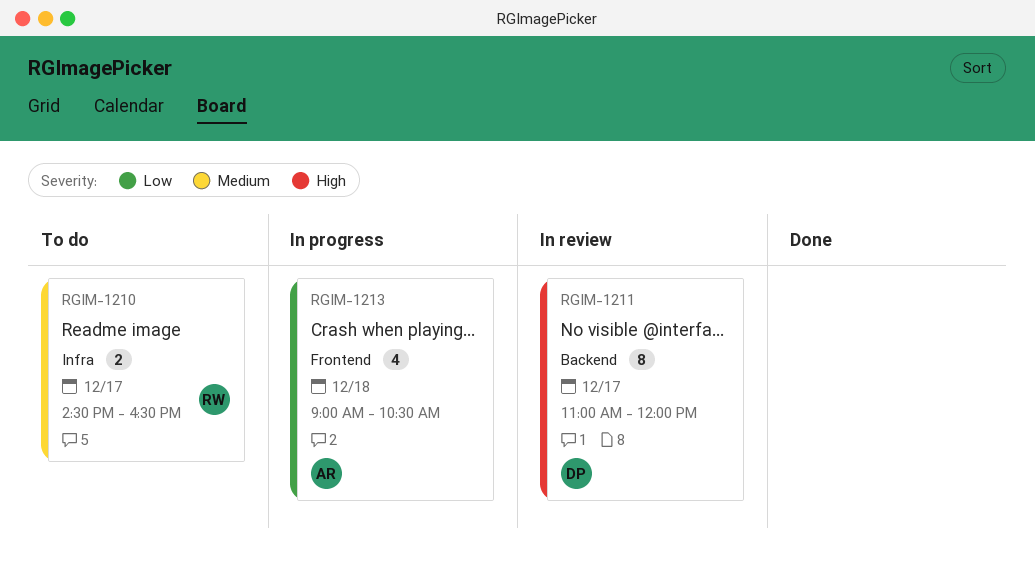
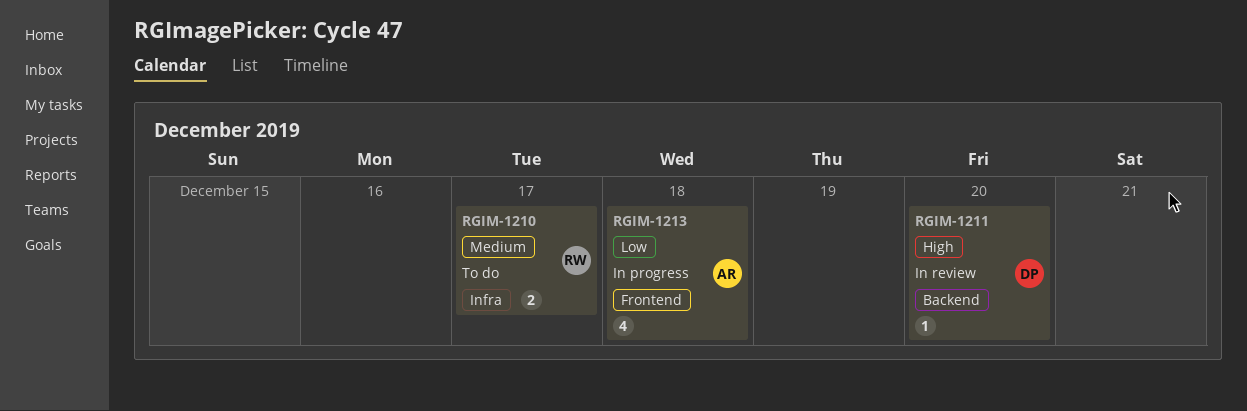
RGIM-1211, estimate: 8 -> 1
RGIM-1211, day: Dec 17 -> Dec 20

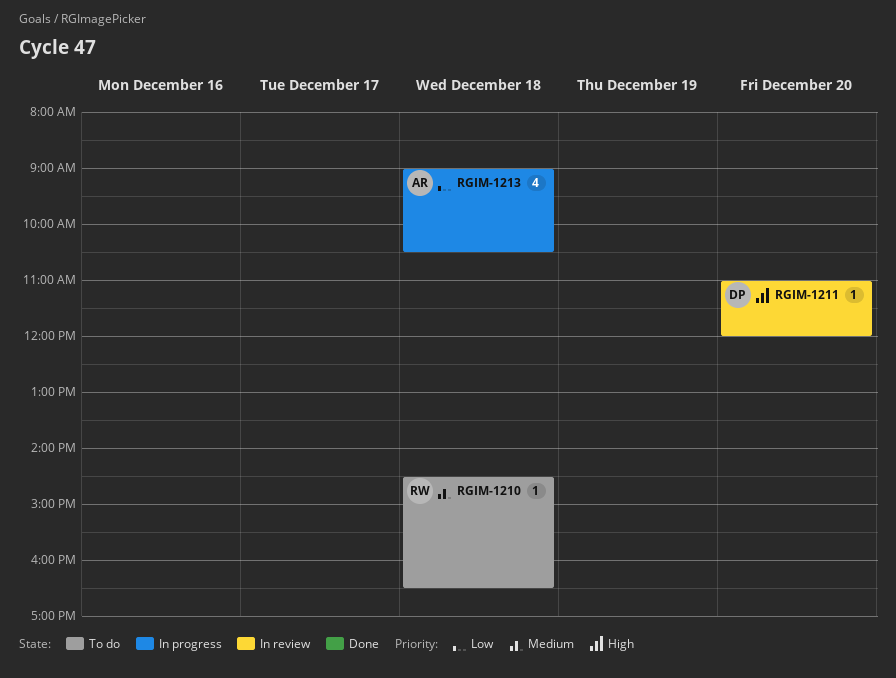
RGIM-1210, estimate: 2 -> 1
RGIM-1210, day: Dec 17 -> Dec 18

